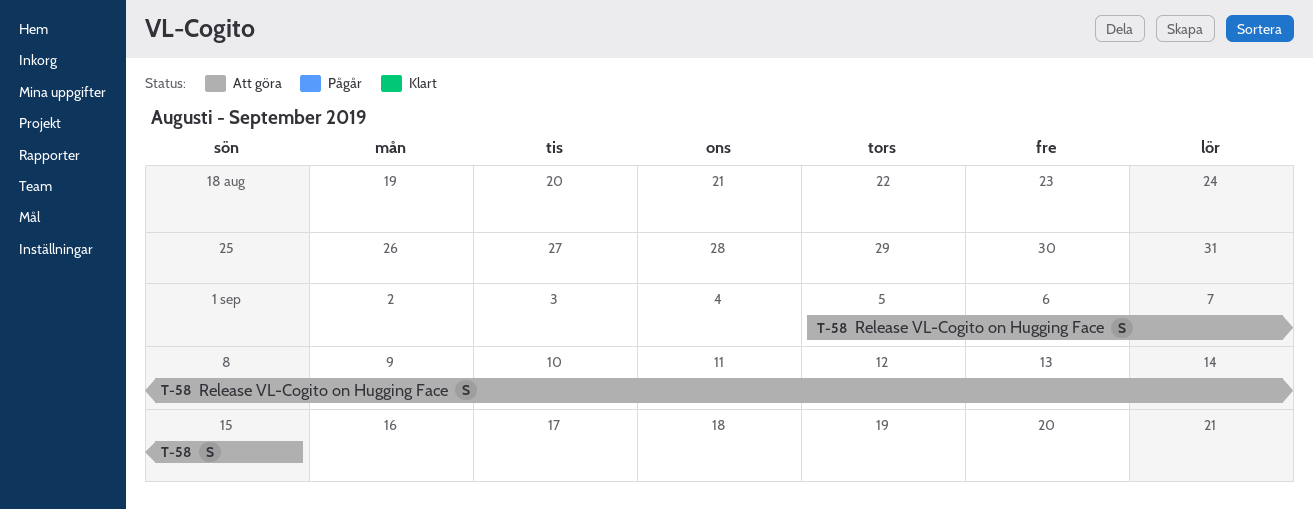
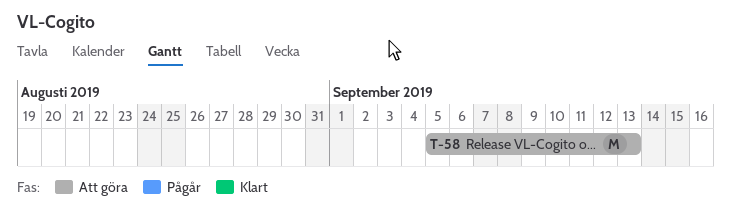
T-58, estimate: S -> M
T-58, due: Sep 15 -> Sep 13

